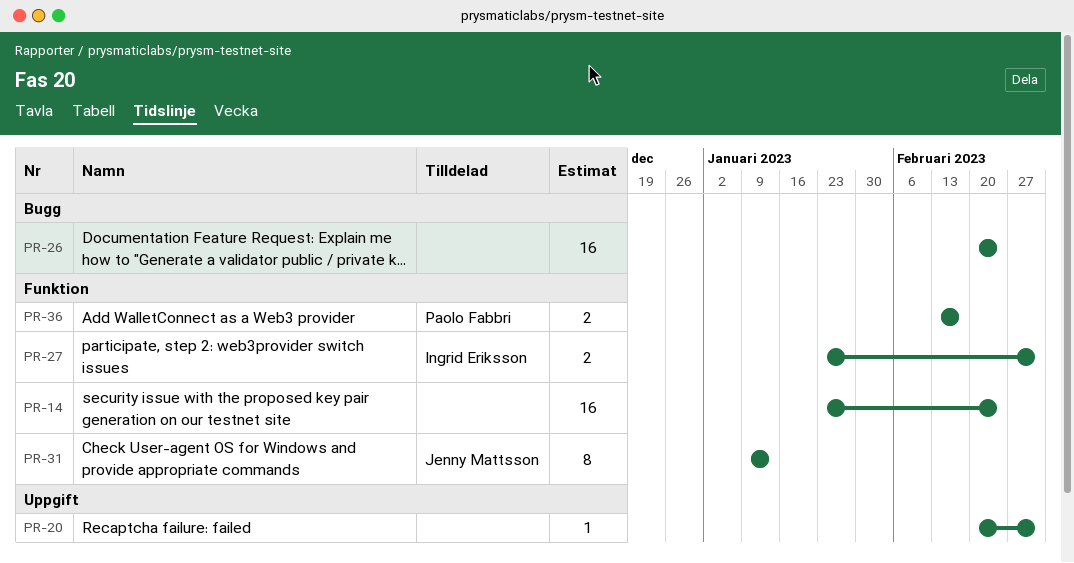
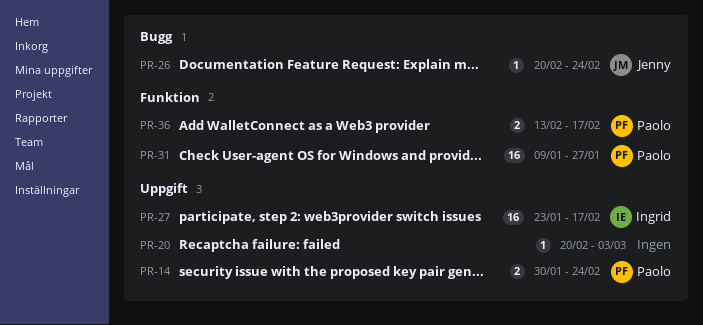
PR-14, owner: none -> Paolo Fabbri
PR-14, label: Funktion -> Uppgift
PR-14, estimate: 16 -> 2
PR-14, start: Jan 23 -> Jan 30
PR-26, owner: none -> Jenny Mattsson
PR-26, estimate: 16 -> 1
PR-27, label: Funktion -> Uppgift
PR-27, estimate: 2 -> 16
PR-27, due: Mar 3 -> Feb 17
PR-31, owner: Jenny Mattsson -> Paolo Fabbri
PR-31, estimate: 8 -> 16
PR-31, due: Jan 13 -> Jan 27

